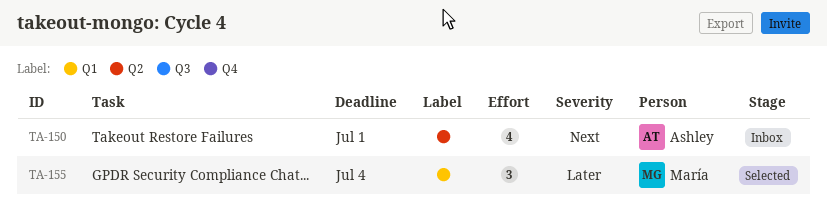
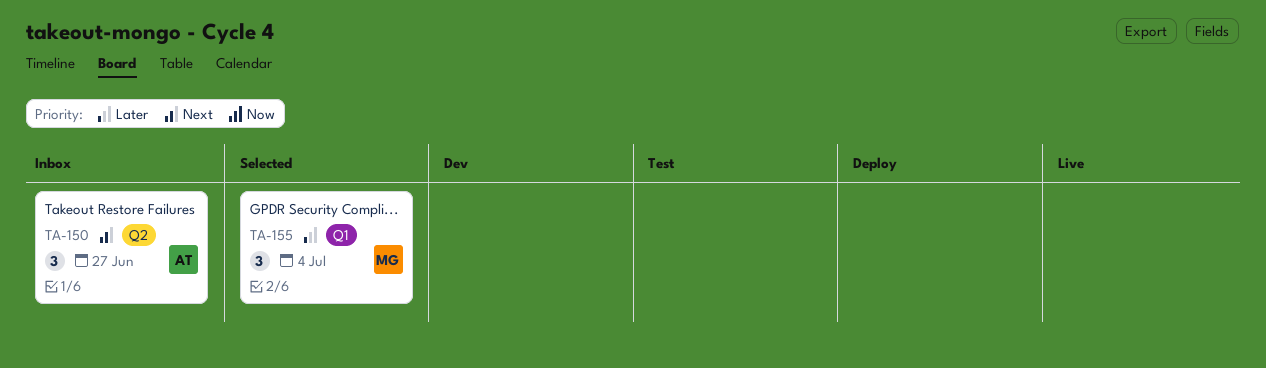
TA-150, estimate: 4 -> 3
TA-150, due: Jul 1 -> Jun 27

